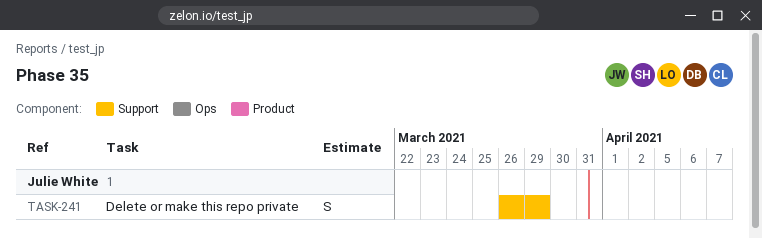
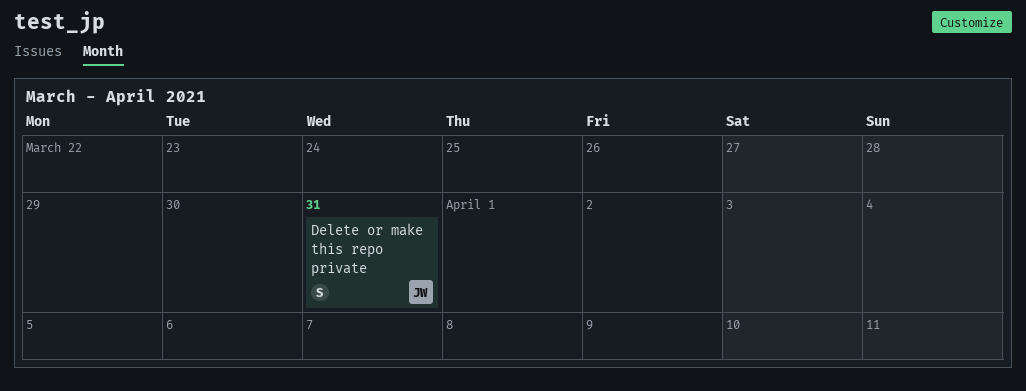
Delete or make this repo private, due: Mar 29 -> Mar 31

